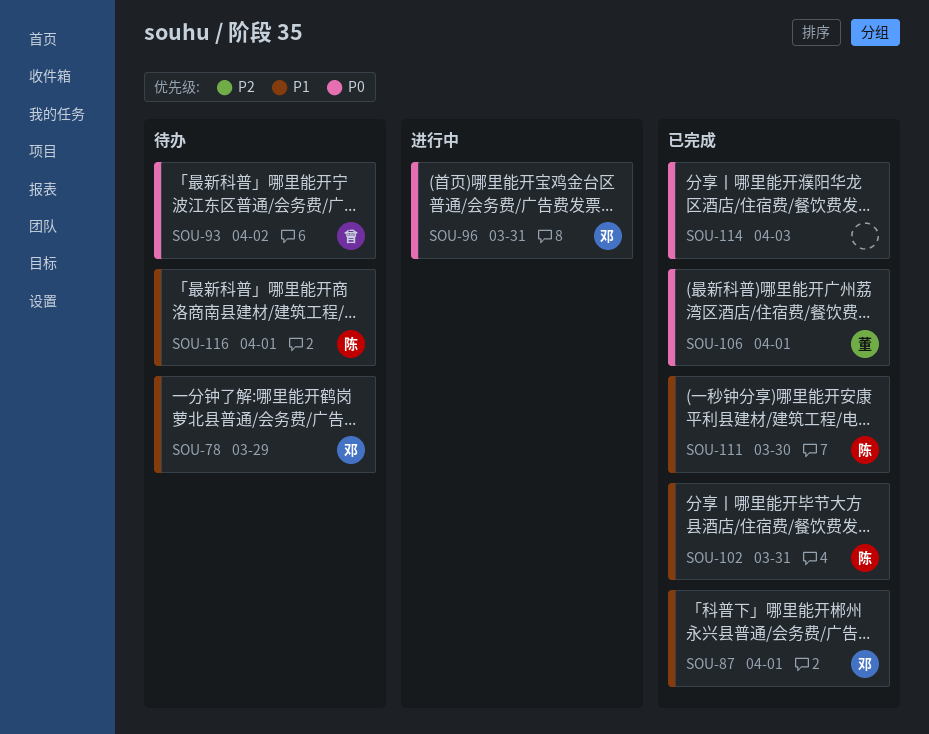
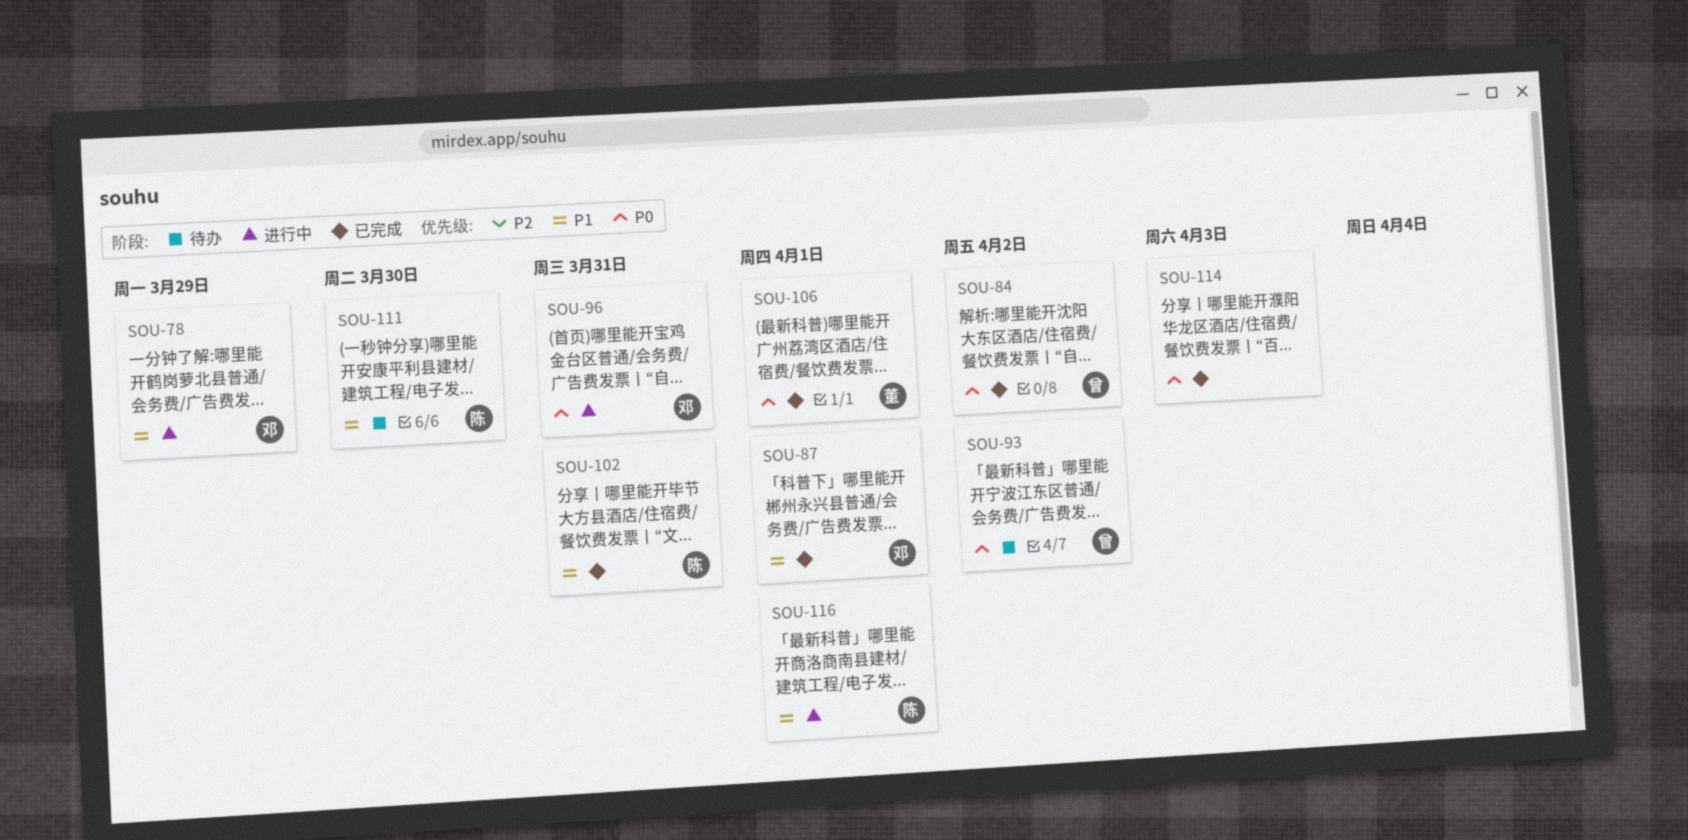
SOU-78, status: 待办 -> 进行中
SOU-84: none -> present
SOU-111, status: 已完成 -> 待办
SOU-116, status: 待办 -> 进行中

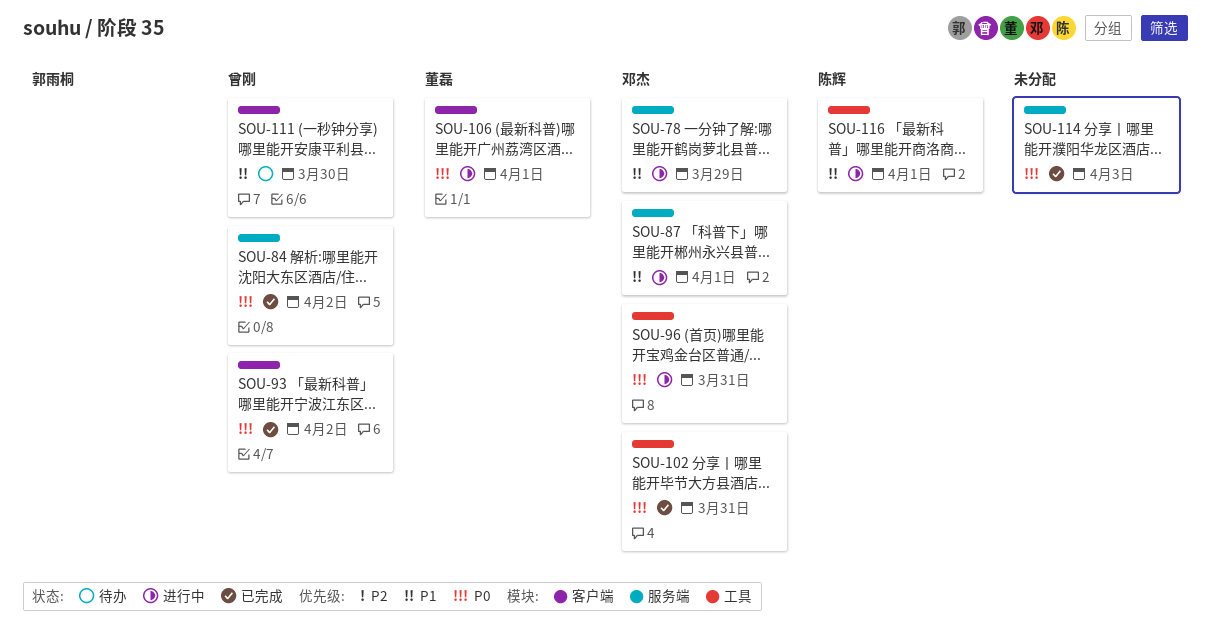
SOU-87, status: 已完成 -> 进行中
SOU-93, status: 待办 -> 已完成
SOU-102, owner: 陈辉 -> 邓杰
SOU-102, priority: P1 -> P0
SOU-106, status: 已完成 -> 进行中
SOU-111, owner: 陈辉 -> 曾刚

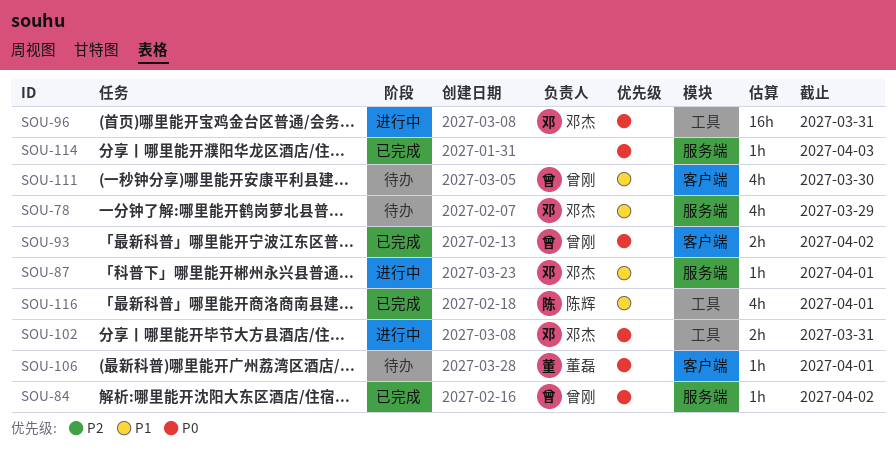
SOU-78, status: 进行中 -> 待办
SOU-102, status: 已完成 -> 进行中
SOU-106, status: 进行中 -> 待办
SOU-116, status: 进行中 -> 已完成

